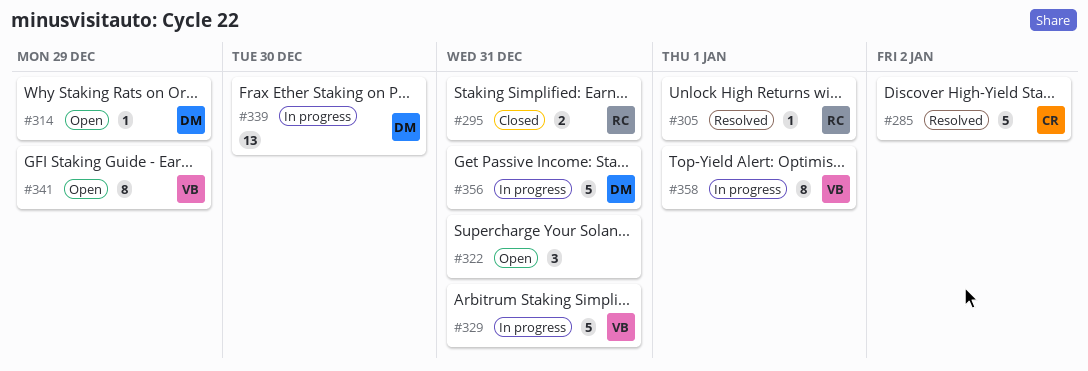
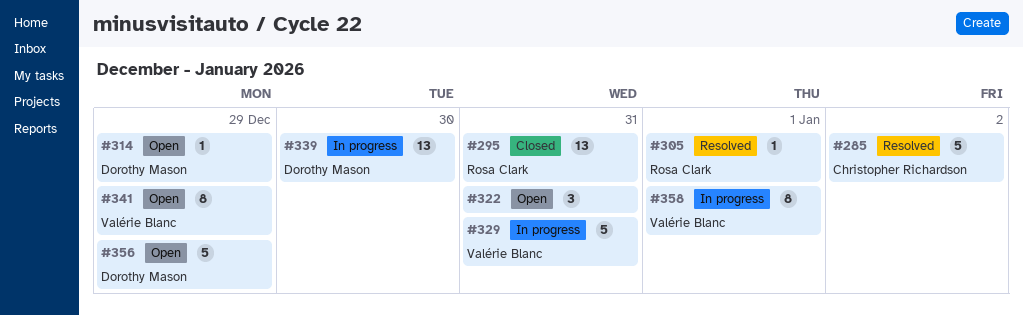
#295, estimate: 2 -> 13
#356, status: In progress -> Open
#356, due: Dec 31 -> Dec 29

